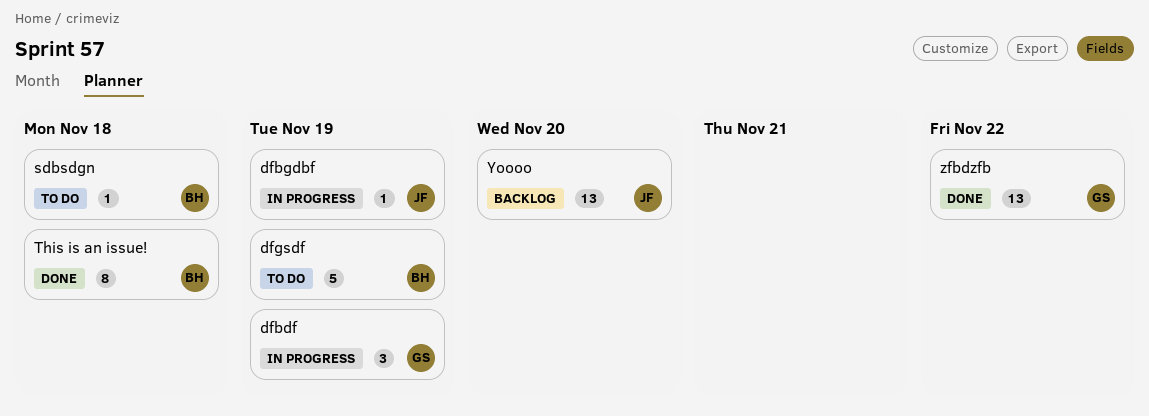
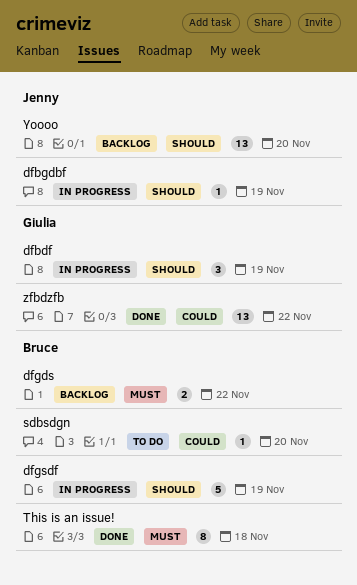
dfgds: none -> present
dfgsdf, status: To do -> In progress
sdbsdgn, due: Nov 18 -> Nov 20

